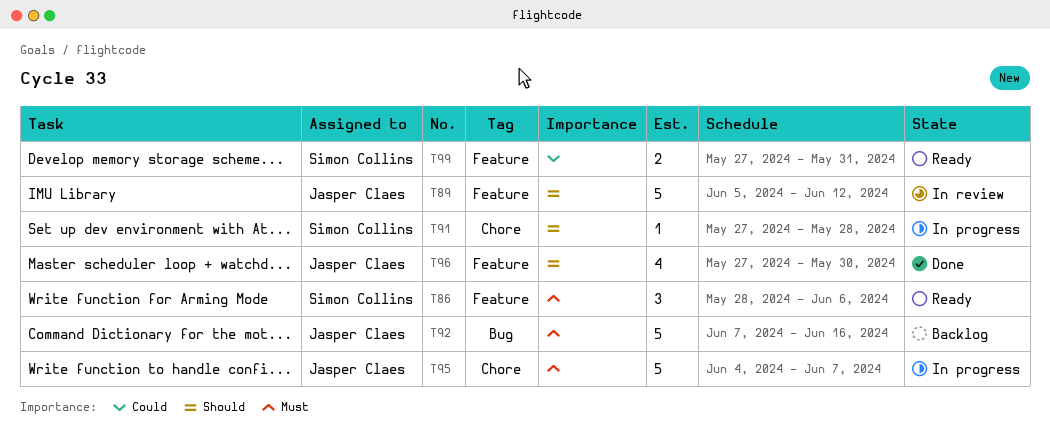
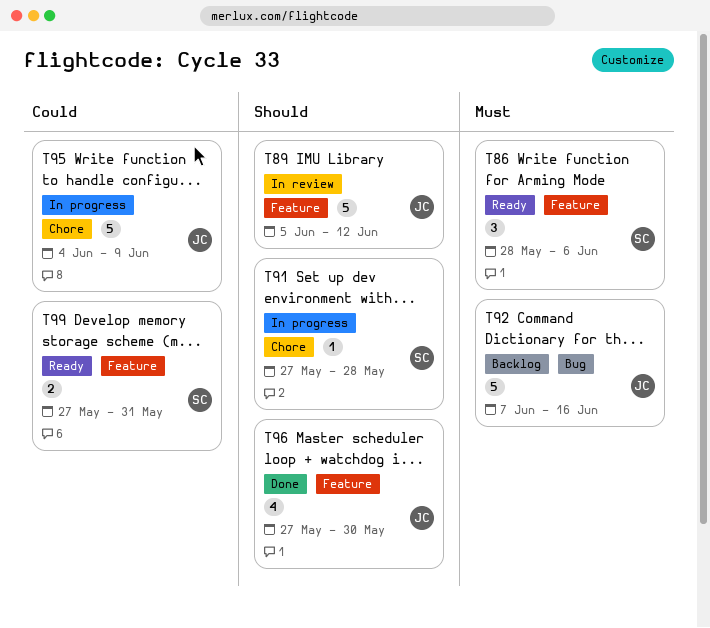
T95, priority: Must -> Could
T95, due: Jun 7 -> Jun 9

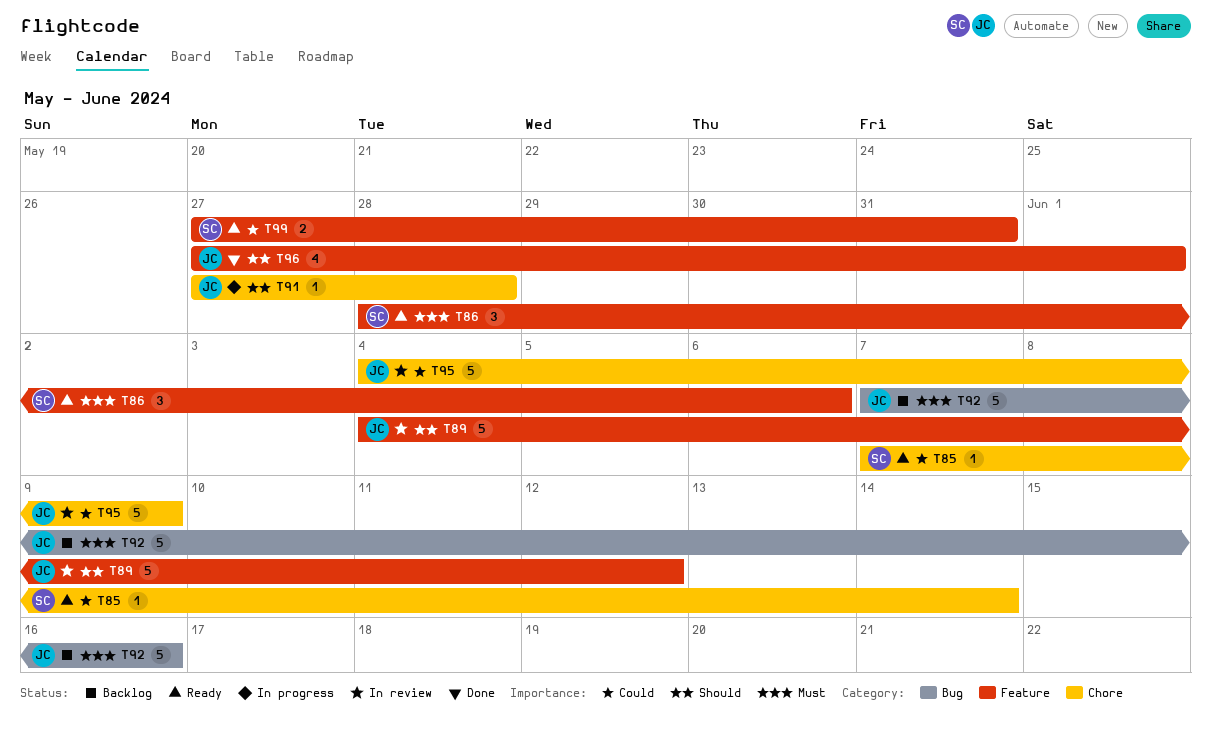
T85: none -> present
T89, start: Jun 5 -> Jun 4
T91, owner: SC -> JC
T95, status: In progress -> In review
T96, due: May 30 -> Jun 1

